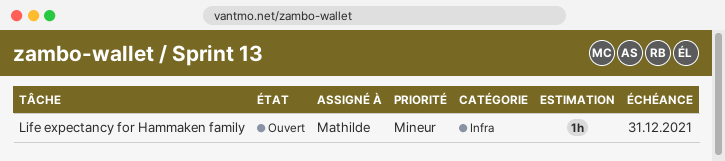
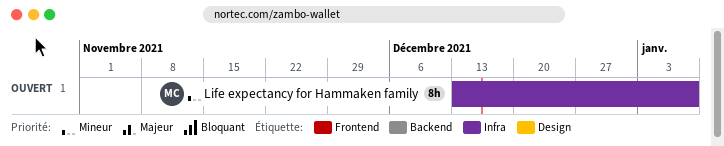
Life expectancy for Hammaken family, estimate: 1h -> 8h
Life expectancy for Hammaken family, due: Dec 31 -> Jan 7

